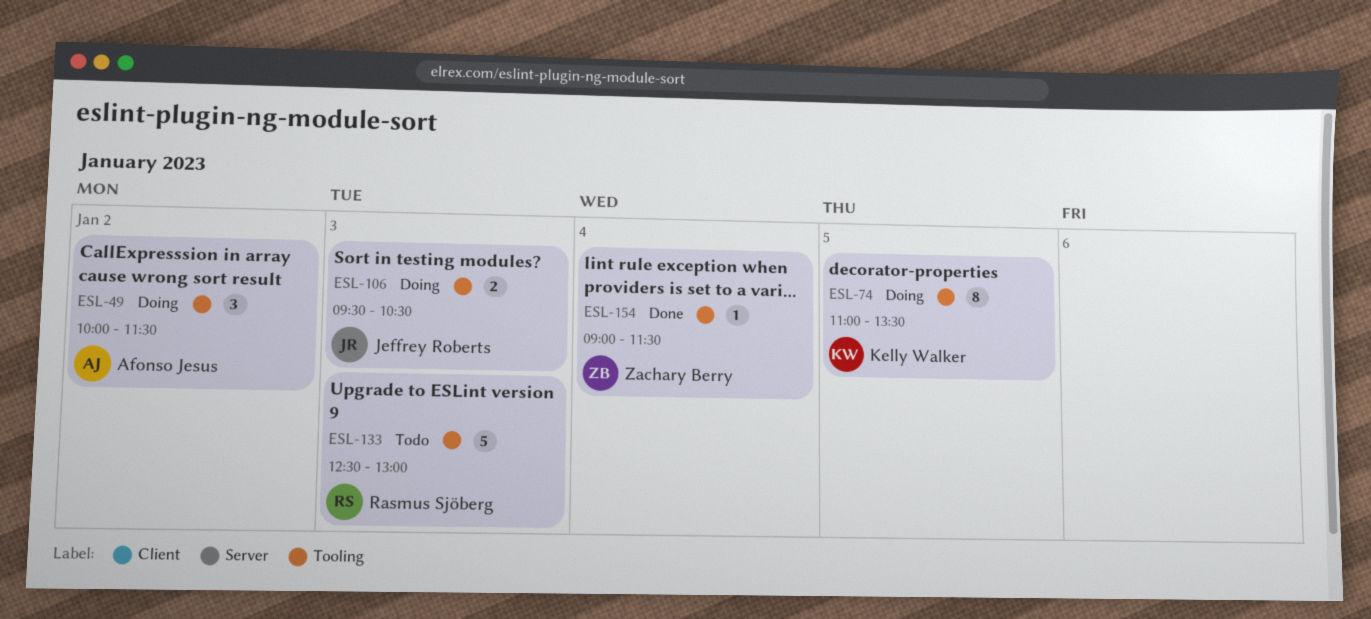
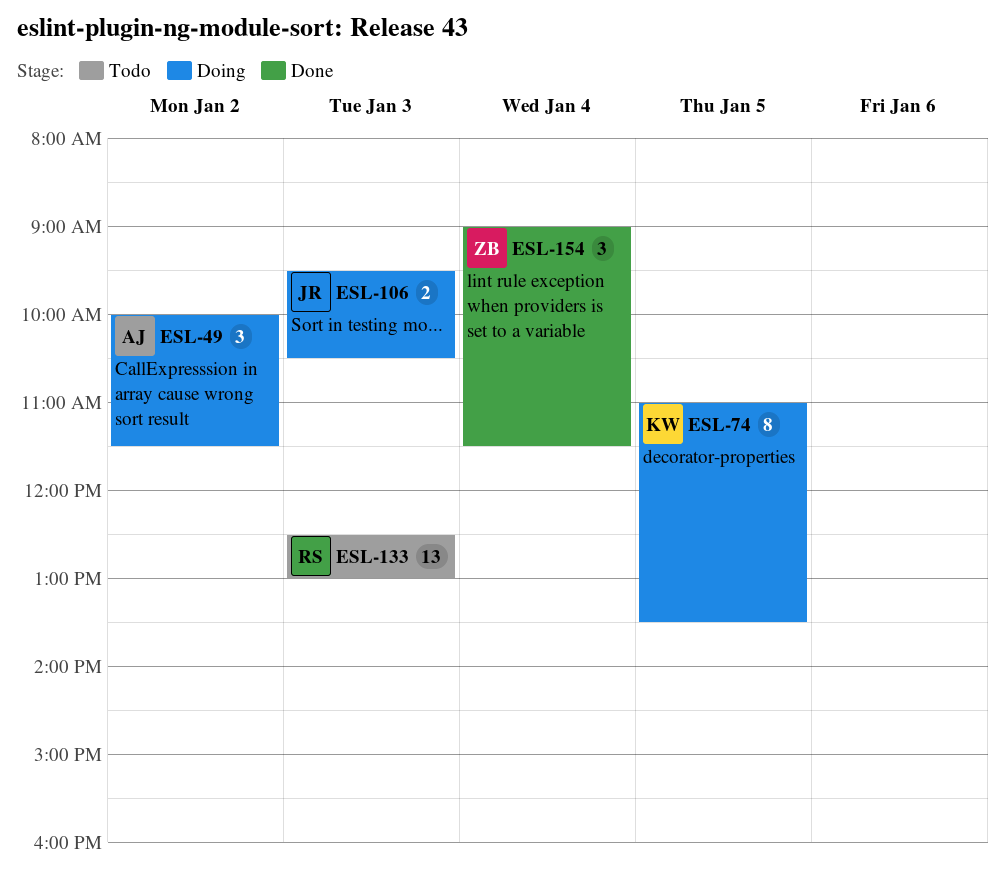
ESL-133, estimate: 5 -> 13
ESL-154, estimate: 1 -> 3

